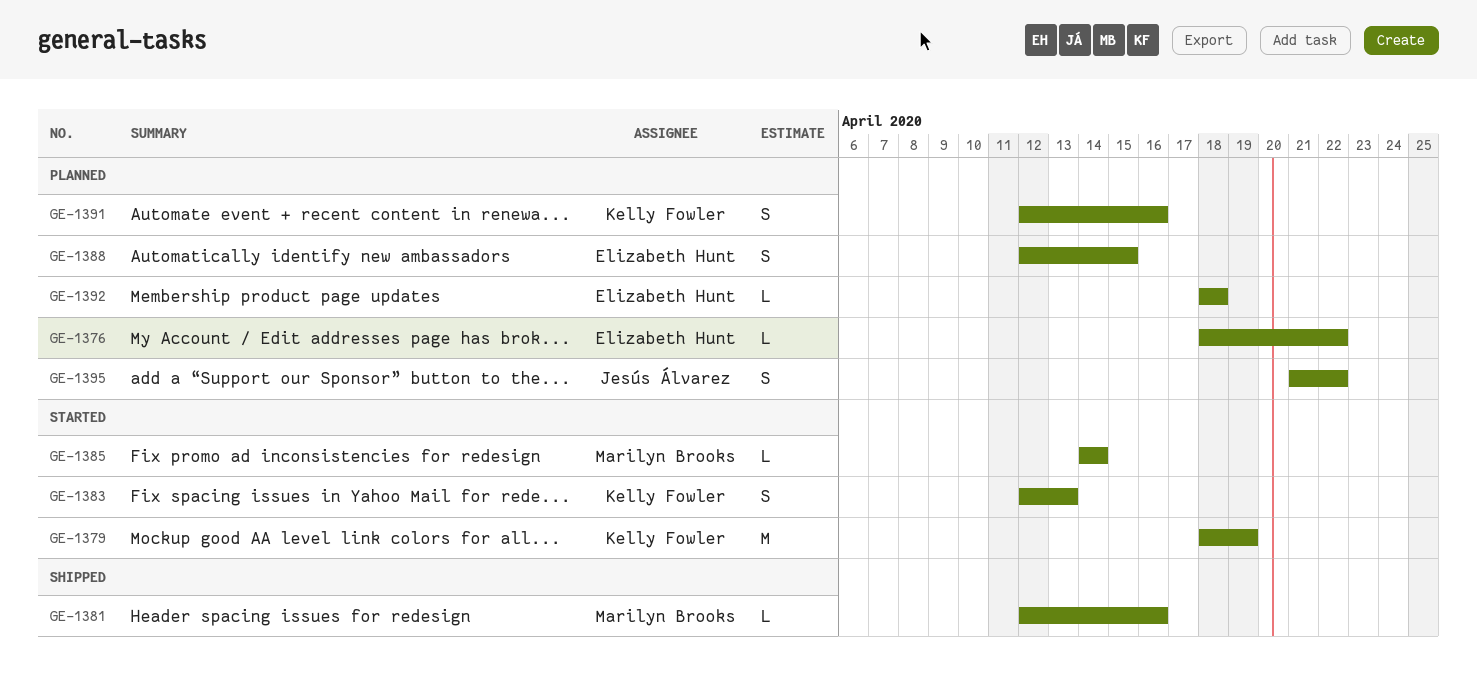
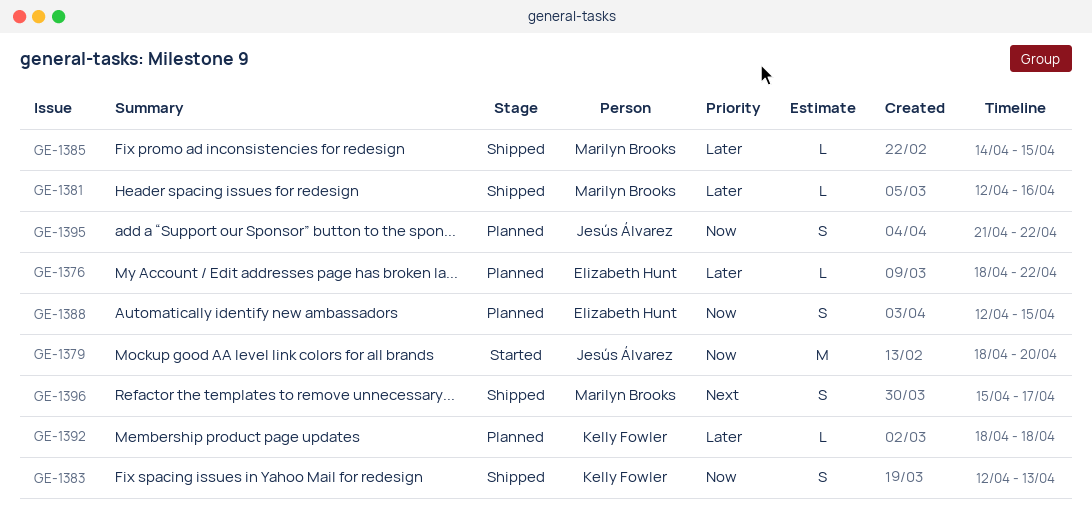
GE-1379, owner: Kelly Fowler -> Jesús Álvarez
GE-1379, due: Apr 19 -> Apr 20
GE-1383, status: Started -> Shipped
GE-1385, status: Started -> Shipped
GE-1385, due: Apr 14 -> Apr 15
GE-1391: present -> none
GE-1392, owner: Elizabeth Hunt -> Kelly Fowler
GE-1396: none -> present

